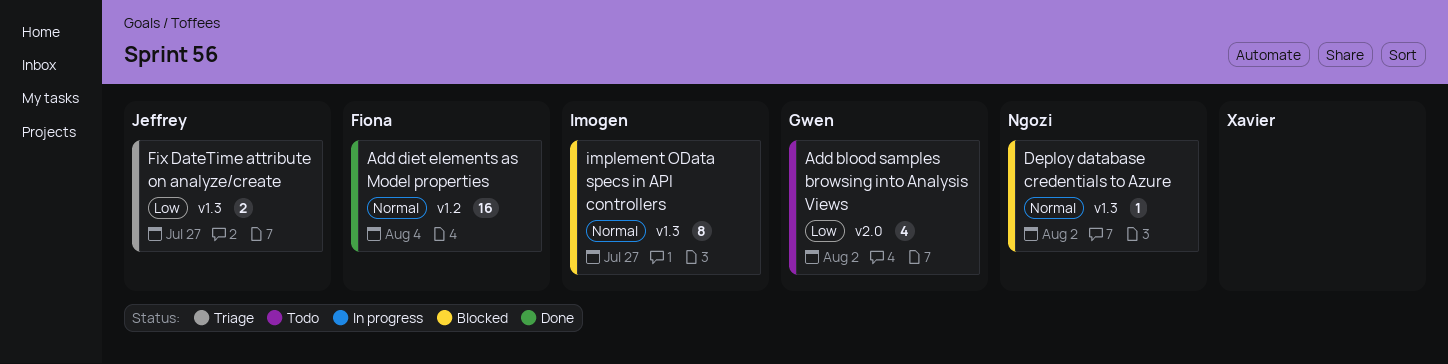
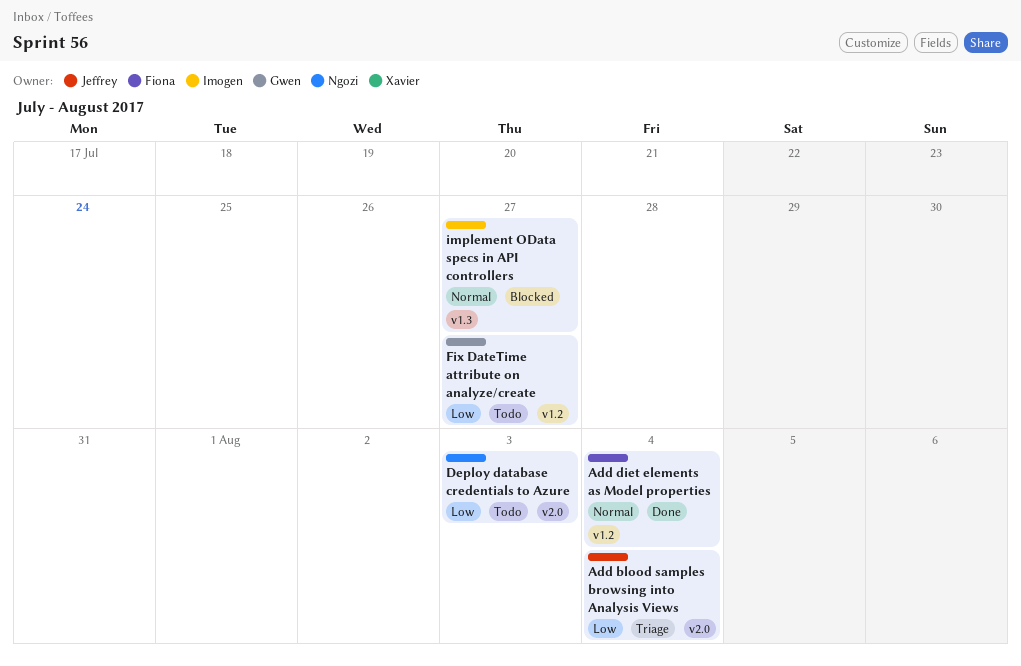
Add blood samples browsing into Analysis Views, status: Todo -> Triage
Add blood samples browsing into Analysis Views, owner: Gwen -> Jeffrey
Add blood samples browsing into Analysis Views, due: Aug 2 -> Aug 4
Deploy database credentials to Azure, status: Blocked -> Todo
Deploy database credentials to Azure, priority: Normal -> Low
Deploy database credentials to Azure, label: v1.3 -> v2.0
Deploy database credentials to Azure, due: Aug 2 -> Aug 3
Fix DateTime attribute on analyze/create, status: Triage -> Todo
Fix DateTime attribute on analyze/create, owner: Jeffrey -> Gwen
Fix DateTime attribute on analyze/create, label: v1.3 -> v1.2

